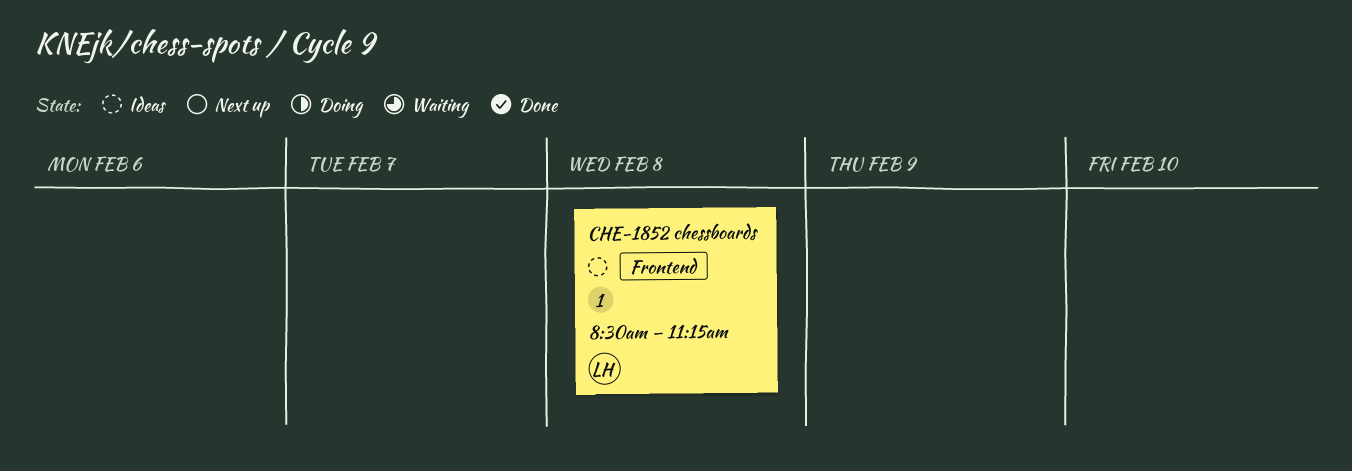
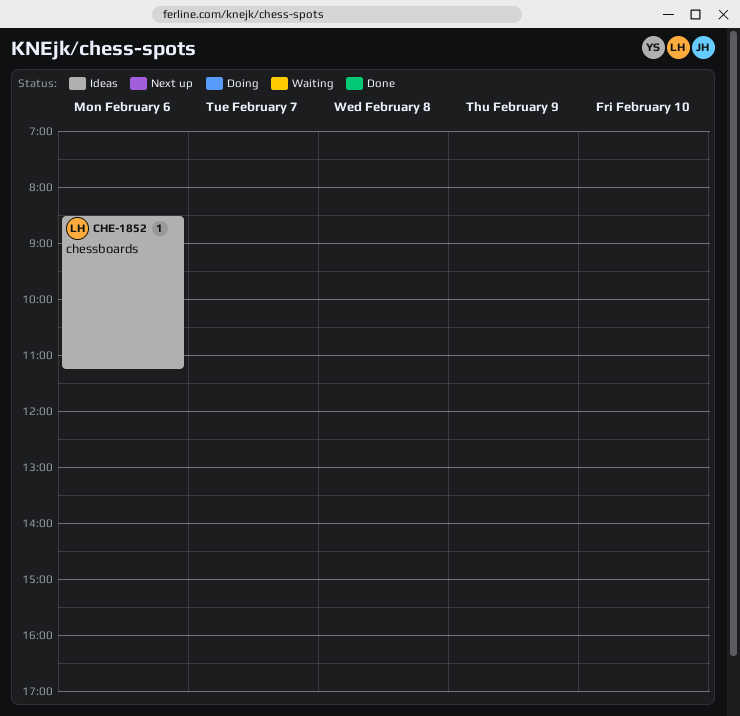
CHE-1852, day: Feb 8 -> Feb 6

